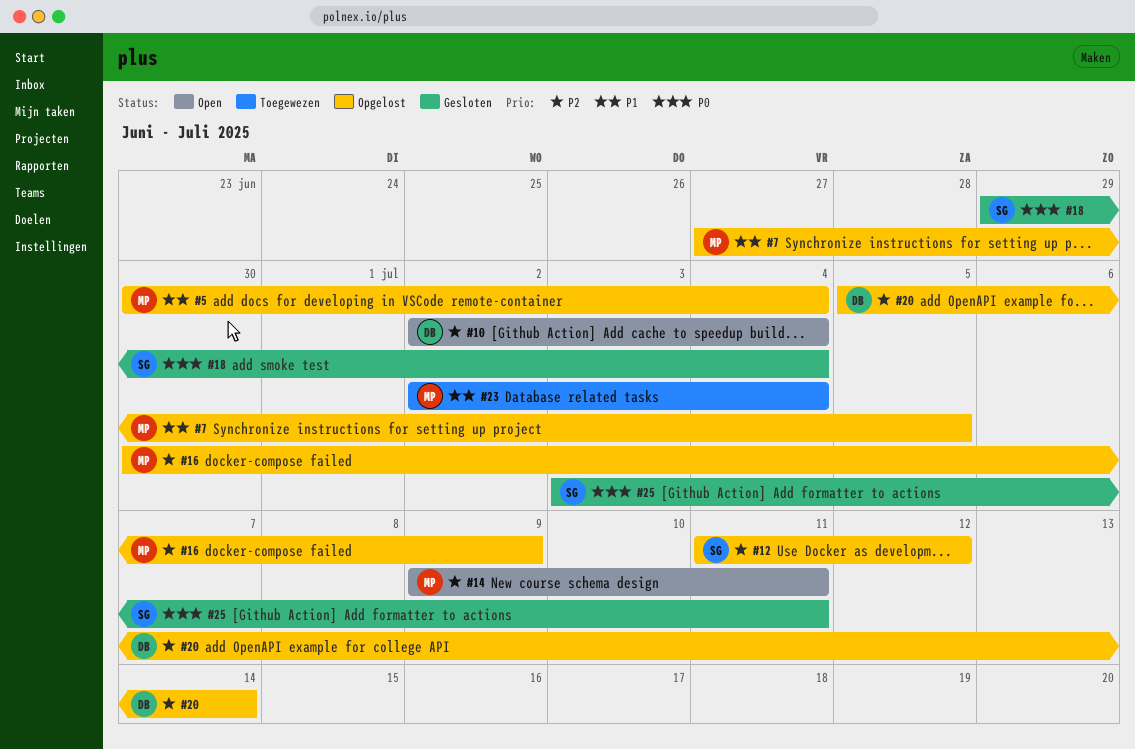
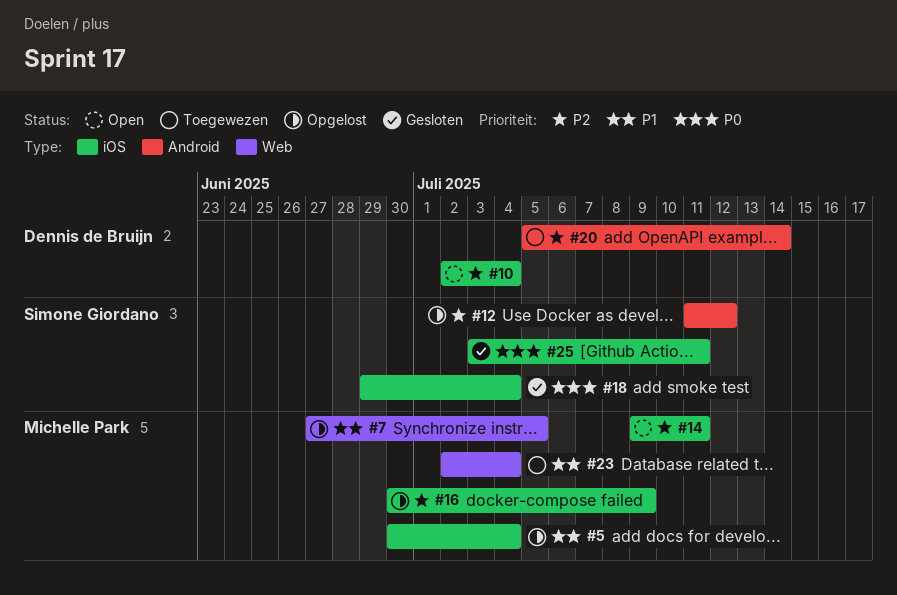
#20, status: Opgelost -> Toegewezen

